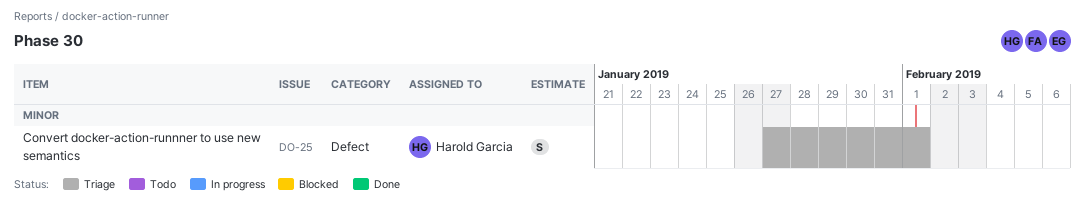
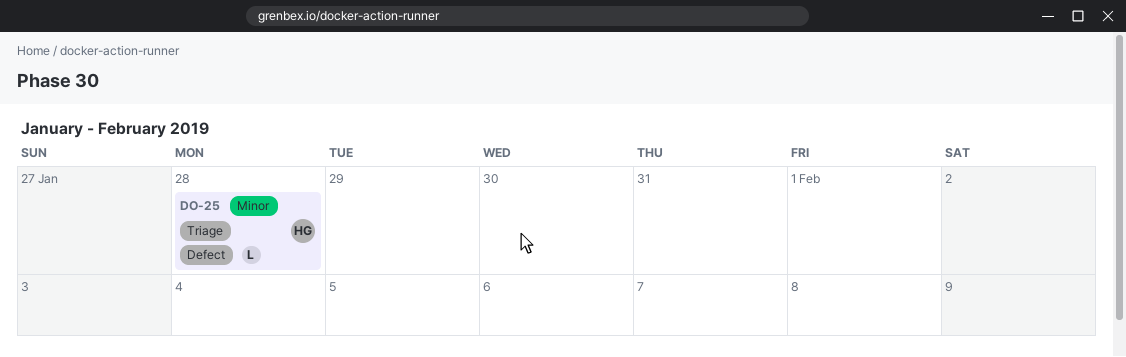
DO-25, estimate: S -> L
DO-25, due: Feb 1 -> Jan 28

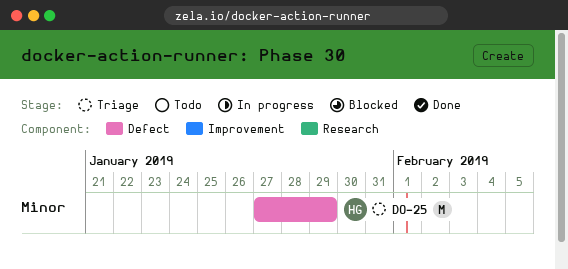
DO-25, estimate: L -> M
DO-25, due: Jan 28 -> Jan 29

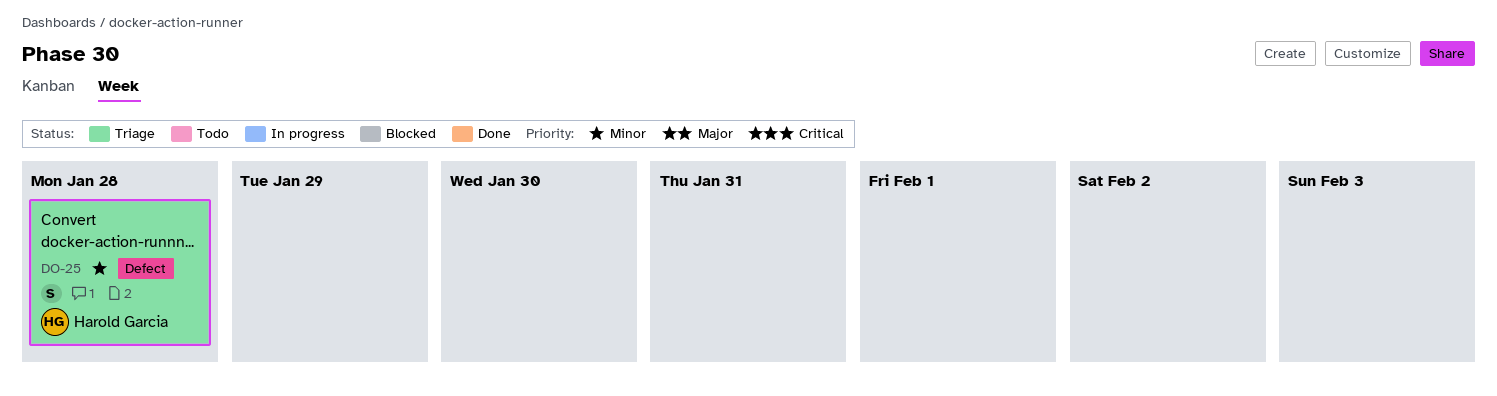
DO-25, estimate: M -> S
DO-25, due: Jan 29 -> Jan 28

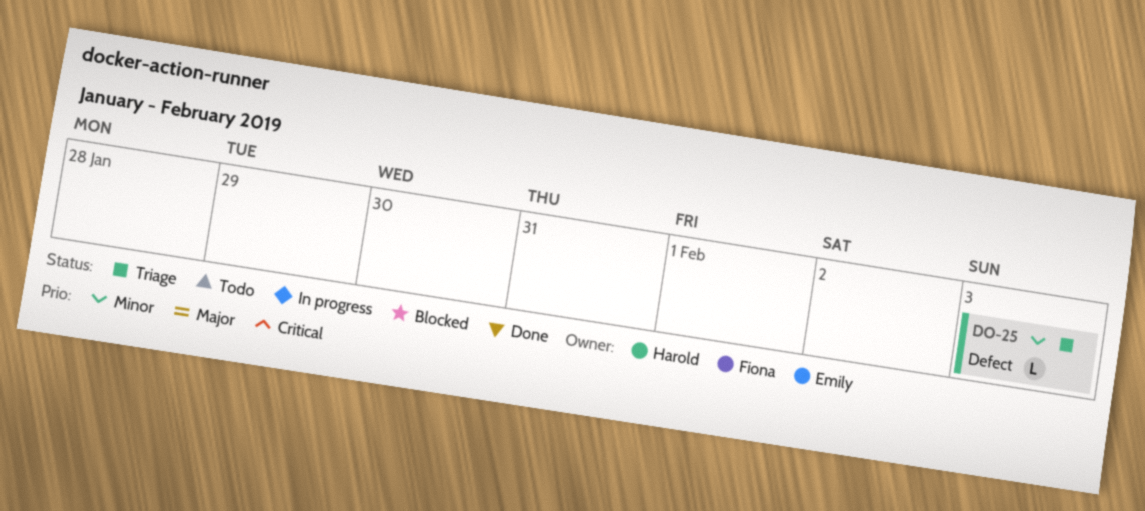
DO-25, estimate: S -> L
DO-25, due: Jan 28 -> Feb 3

